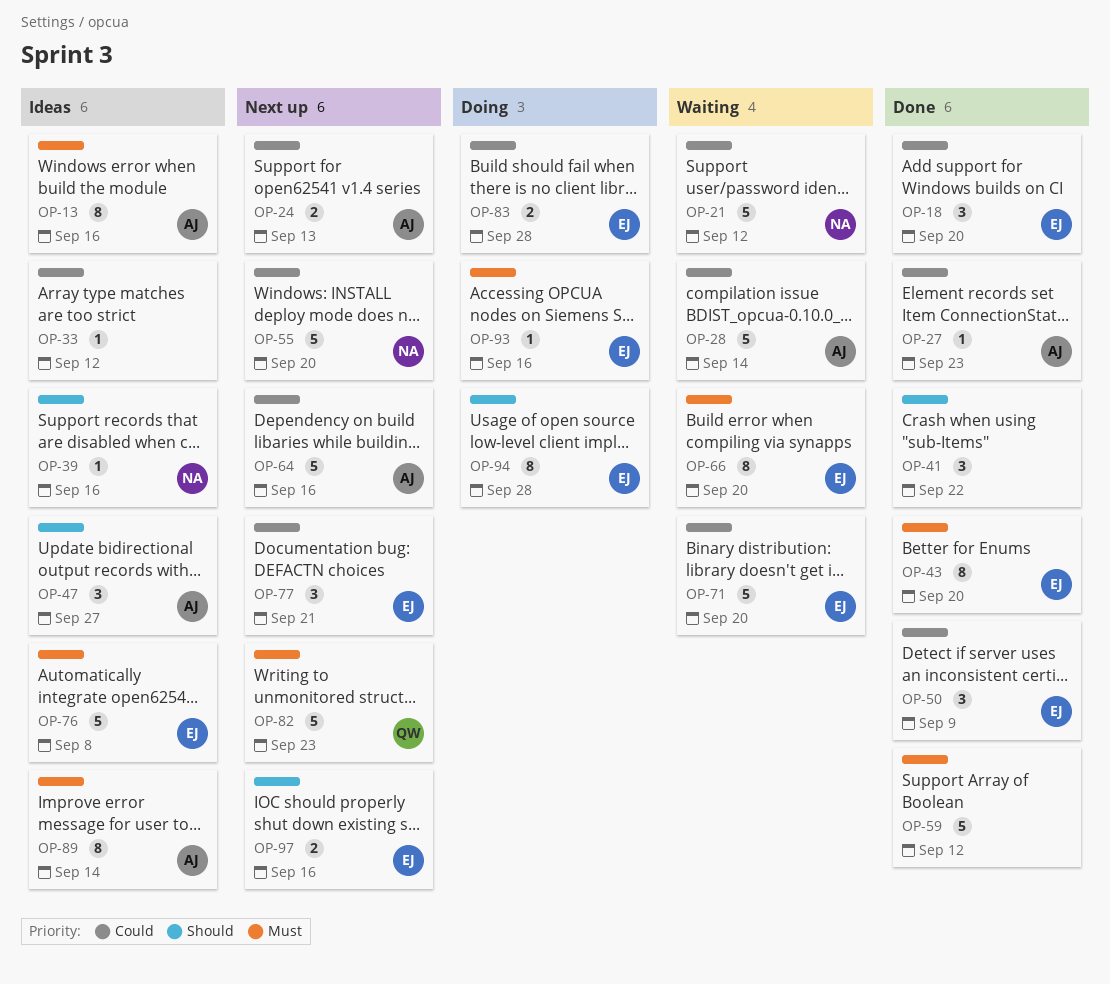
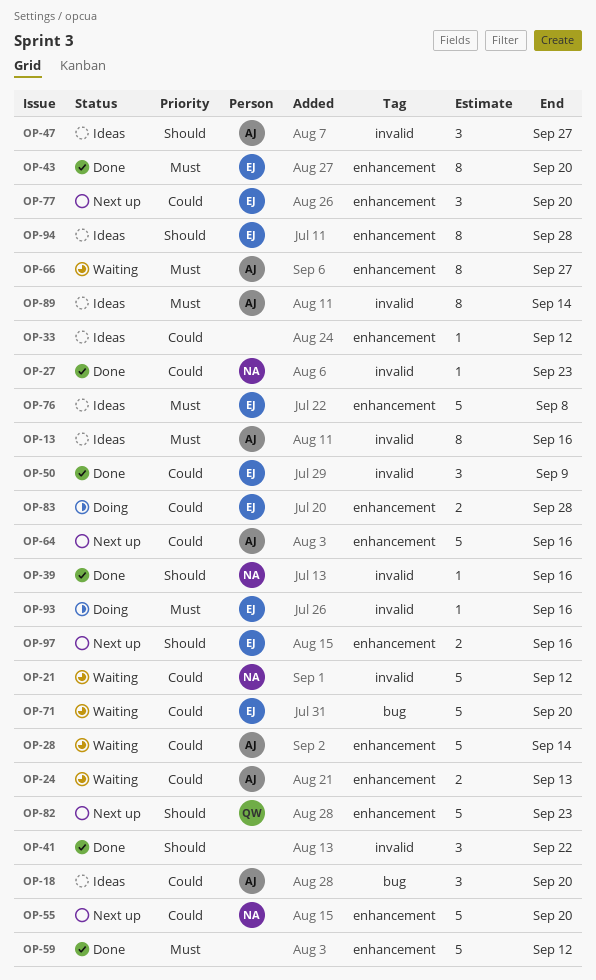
OP-18, status: Done -> Ideas
OP-18, owner: EJ -> AJ
OP-24, status: Next up -> Waiting
OP-27, owner: AJ -> NA
OP-39, status: Ideas -> Done
OP-66, owner: EJ -> AJ
OP-66, due: Sep 20 -> Sep 27
OP-77, due: Sep 21 -> Sep 20
OP-82, priority: Must -> Should
OP-94, status: Doing -> Ideas

